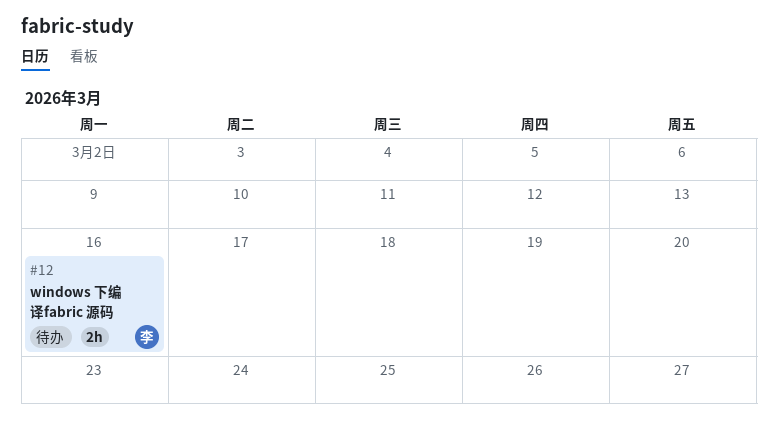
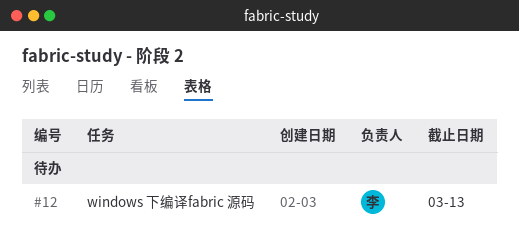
#12, due: Mar 16 -> Mar 13

